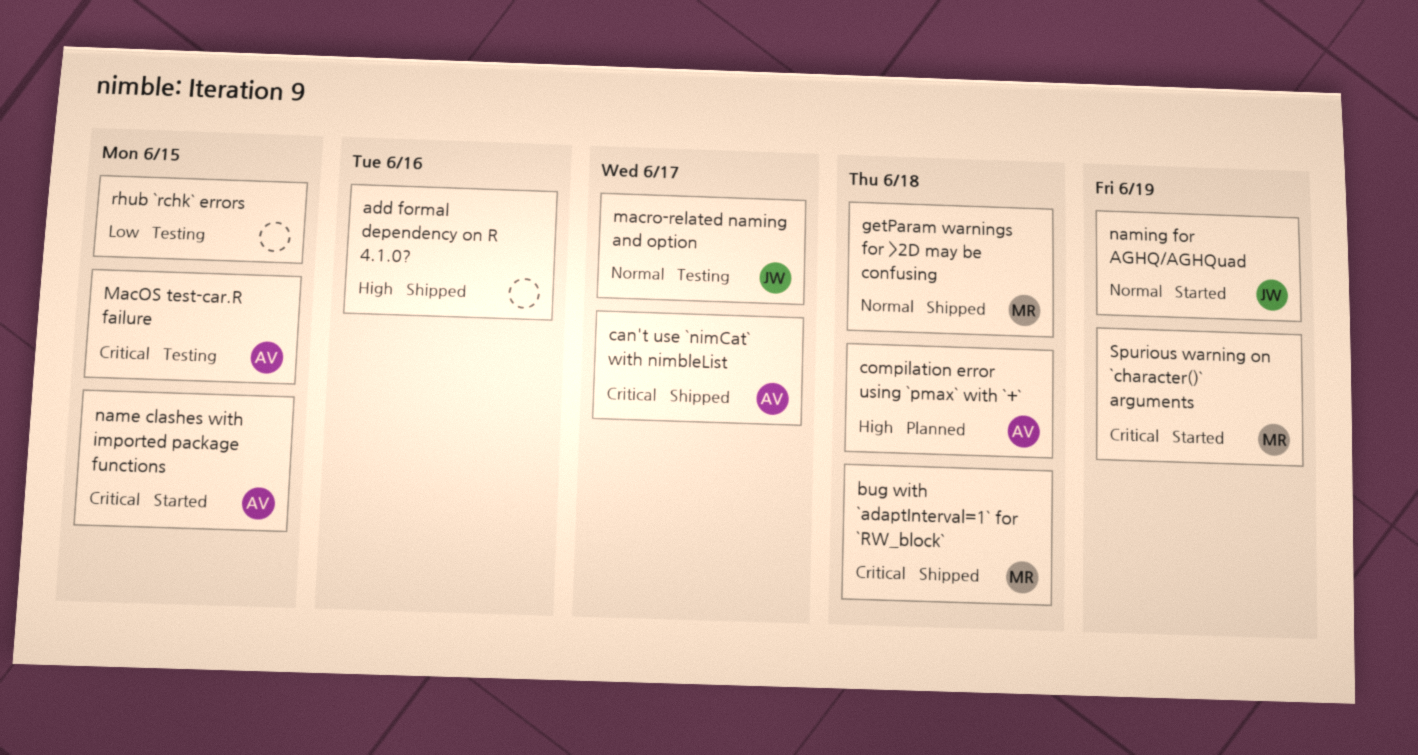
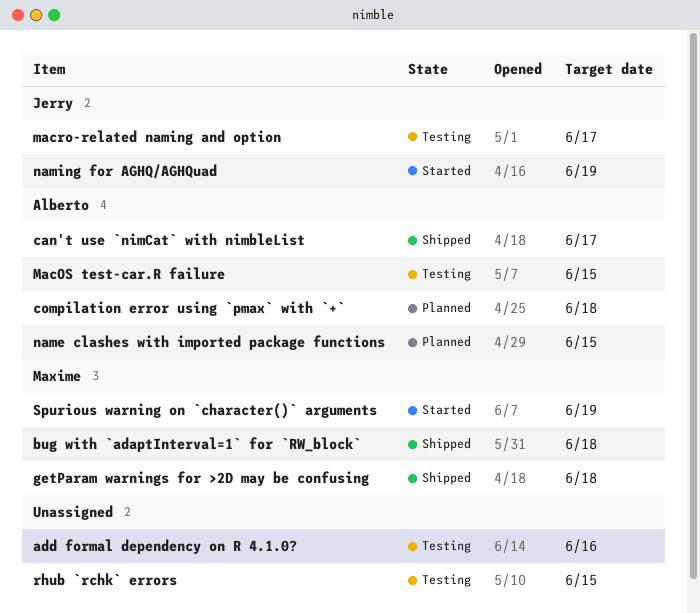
add formal dependency on R 4.1.0?, status: Shipped -> Testing
name clashes with imported package functions, status: Started -> Planned

